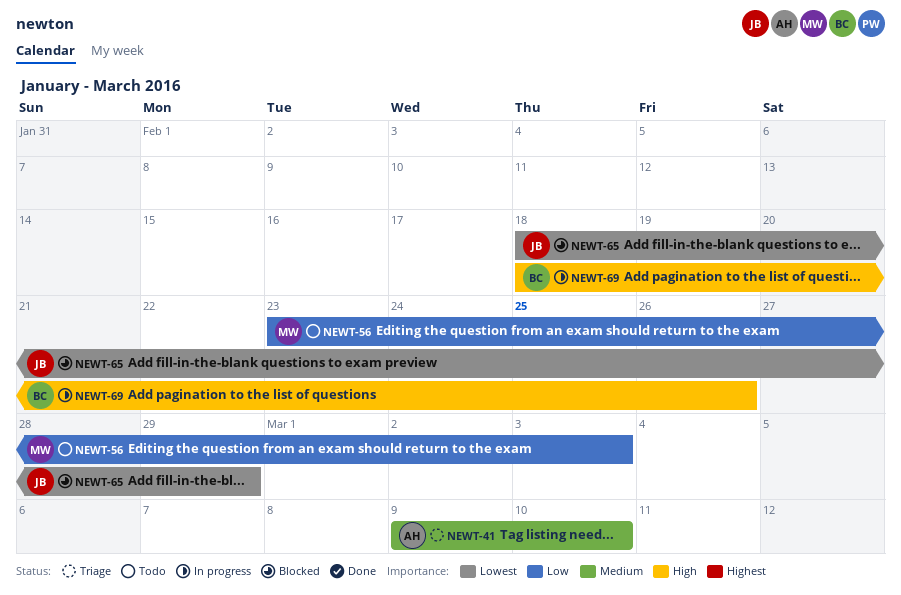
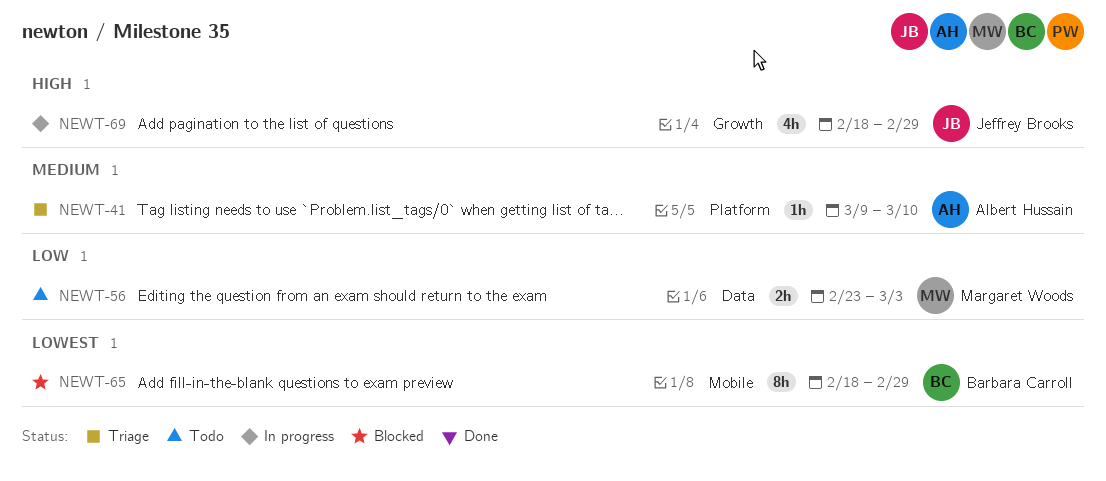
NEWT-65, owner: Jeffrey Brooks -> Barbara Carroll
NEWT-69, owner: Barbara Carroll -> Jeffrey Brooks
NEWT-69, due: Feb 26 -> Feb 29

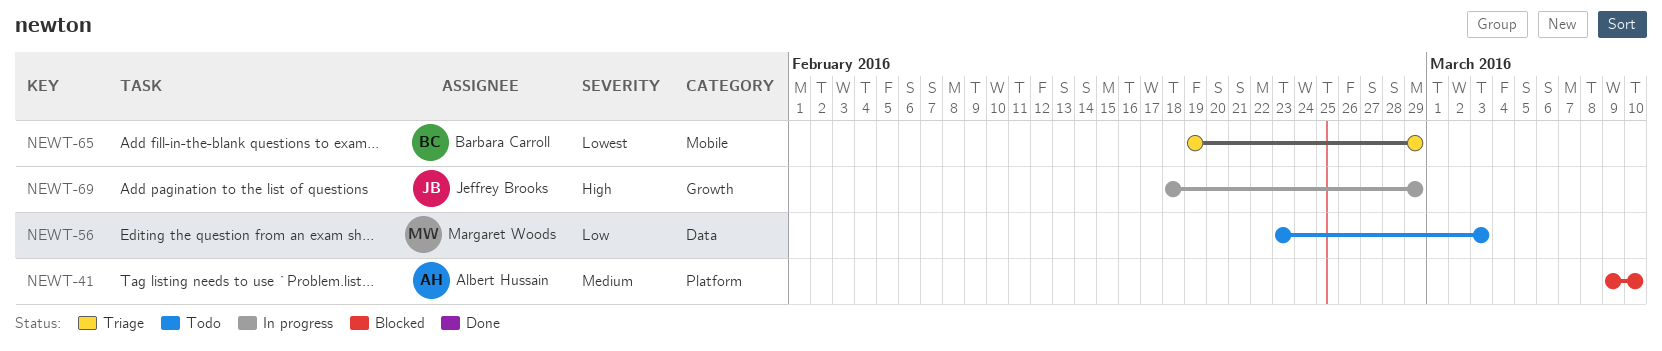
NEWT-41, status: Triage -> Blocked
NEWT-65, status: Blocked -> Triage
NEWT-65, start: Feb 18 -> Feb 19

